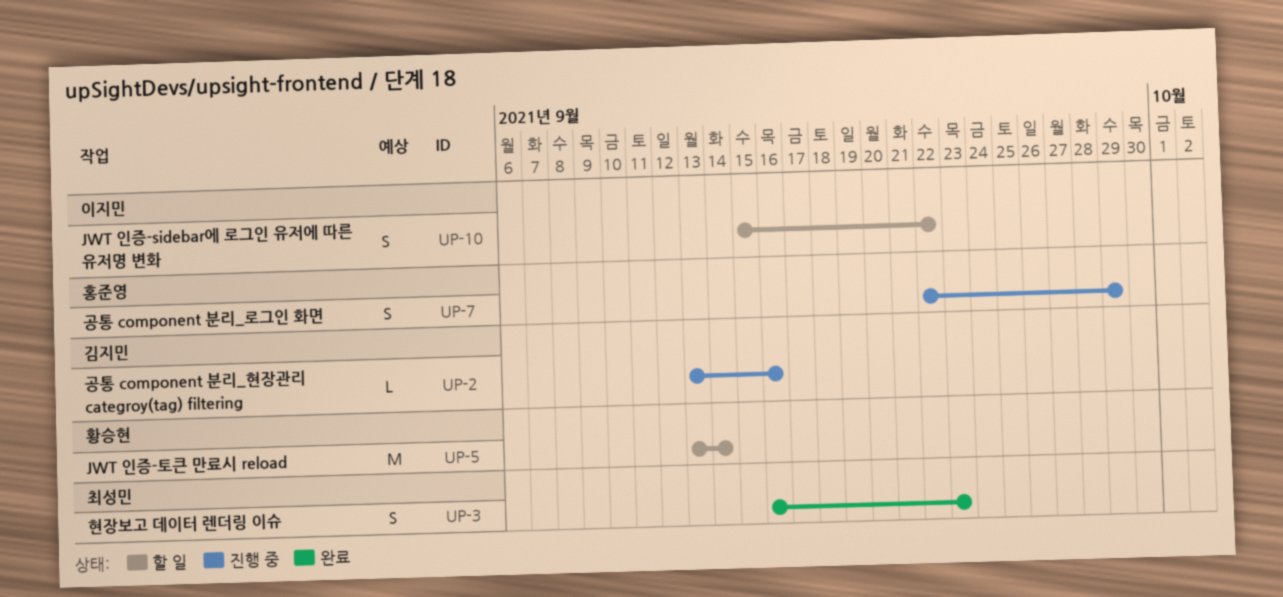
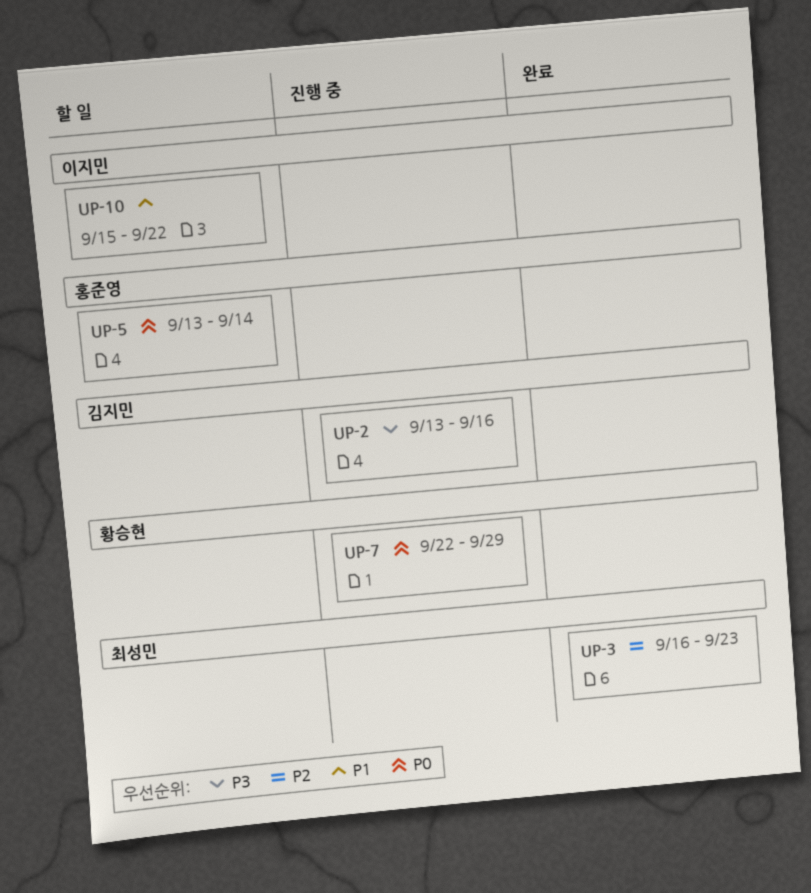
UP-5, owner: 황승현 -> 홍준영
UP-7, owner: 홍준영 -> 황승현

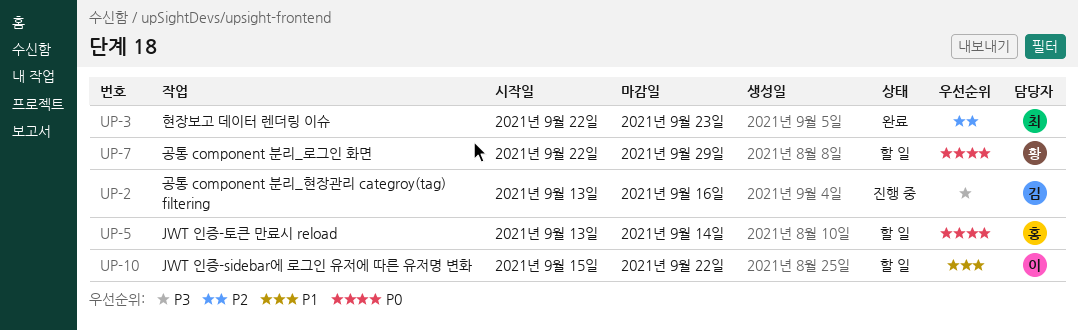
UP-3, start: Sep 16 -> Sep 22
UP-7, status: 진행 중 -> 할 일

